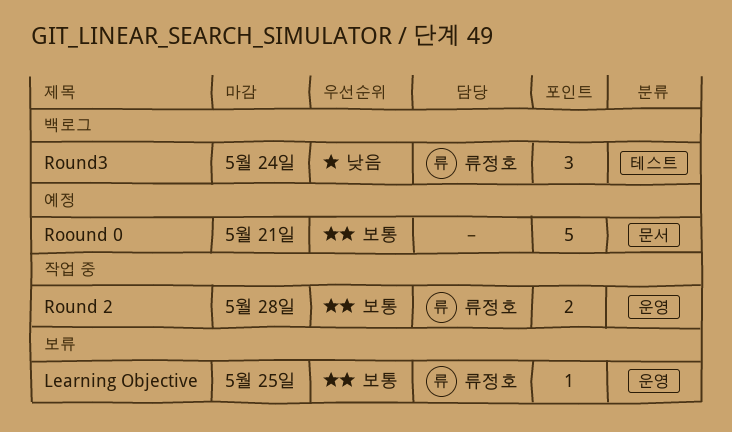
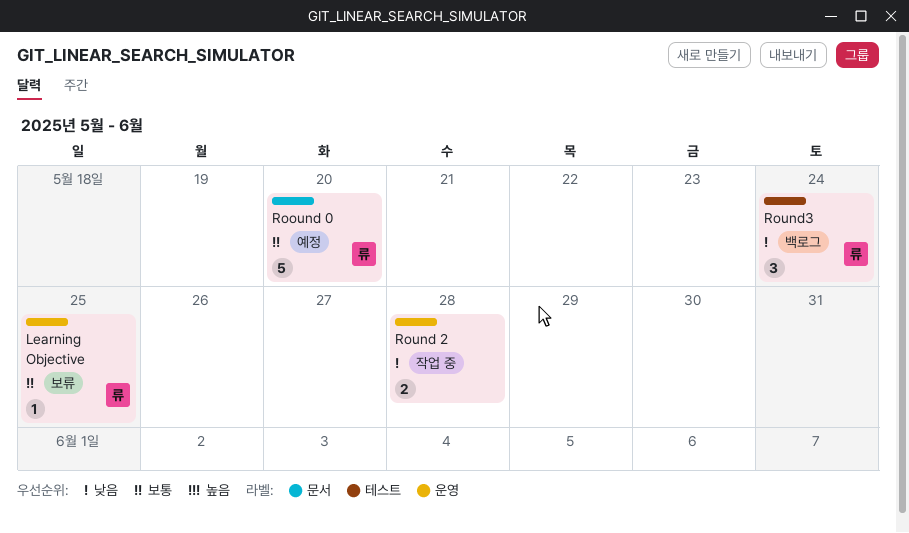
Roound 0, owner: none -> 류정호
Roound 0, due: May 21 -> May 20
Round 2, owner: 류정호 -> none
Round 2, priority: 보통 -> 낮음

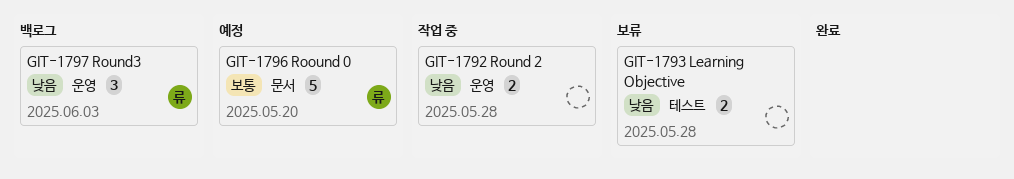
Learning Objective, owner: 류 -> none
Learning Objective, priority: 보통 -> 낮음
Learning Objective, label: 운영 -> 테스트
Learning Objective, estimate: 1 -> 2
Learning Objective, due: May 25 -> May 28
Round3, label: 테스트 -> 운영
Round3, due: May 24 -> Jun 3

